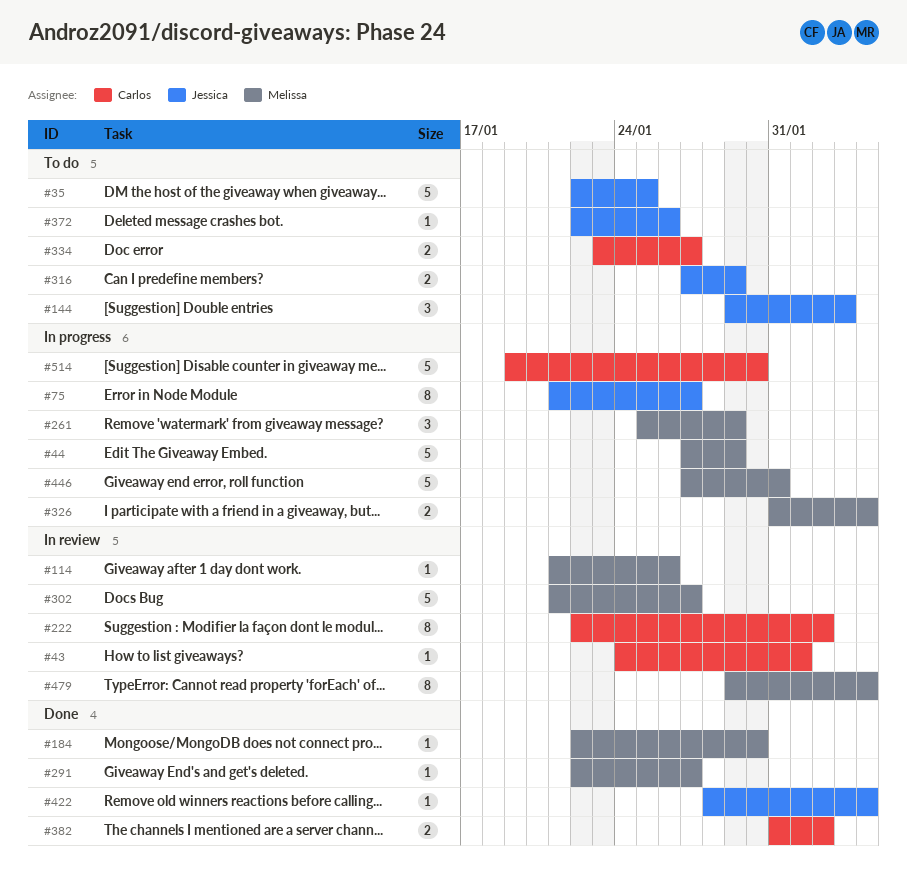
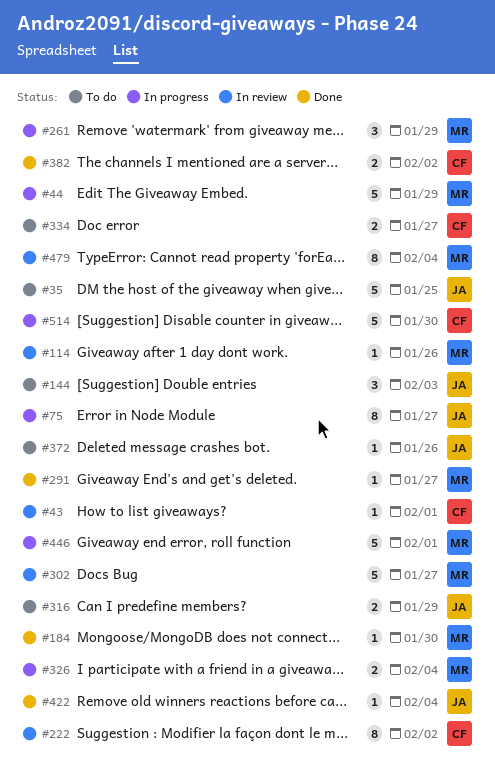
#446, due: Jan 31 -> Feb 1

